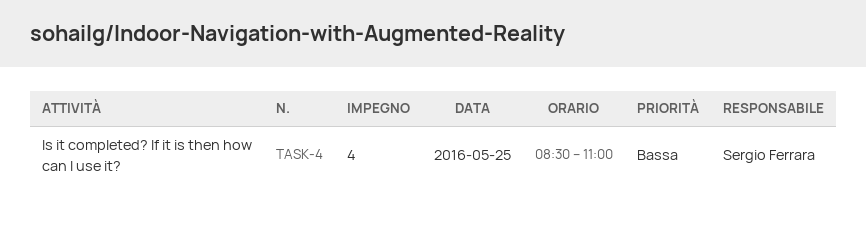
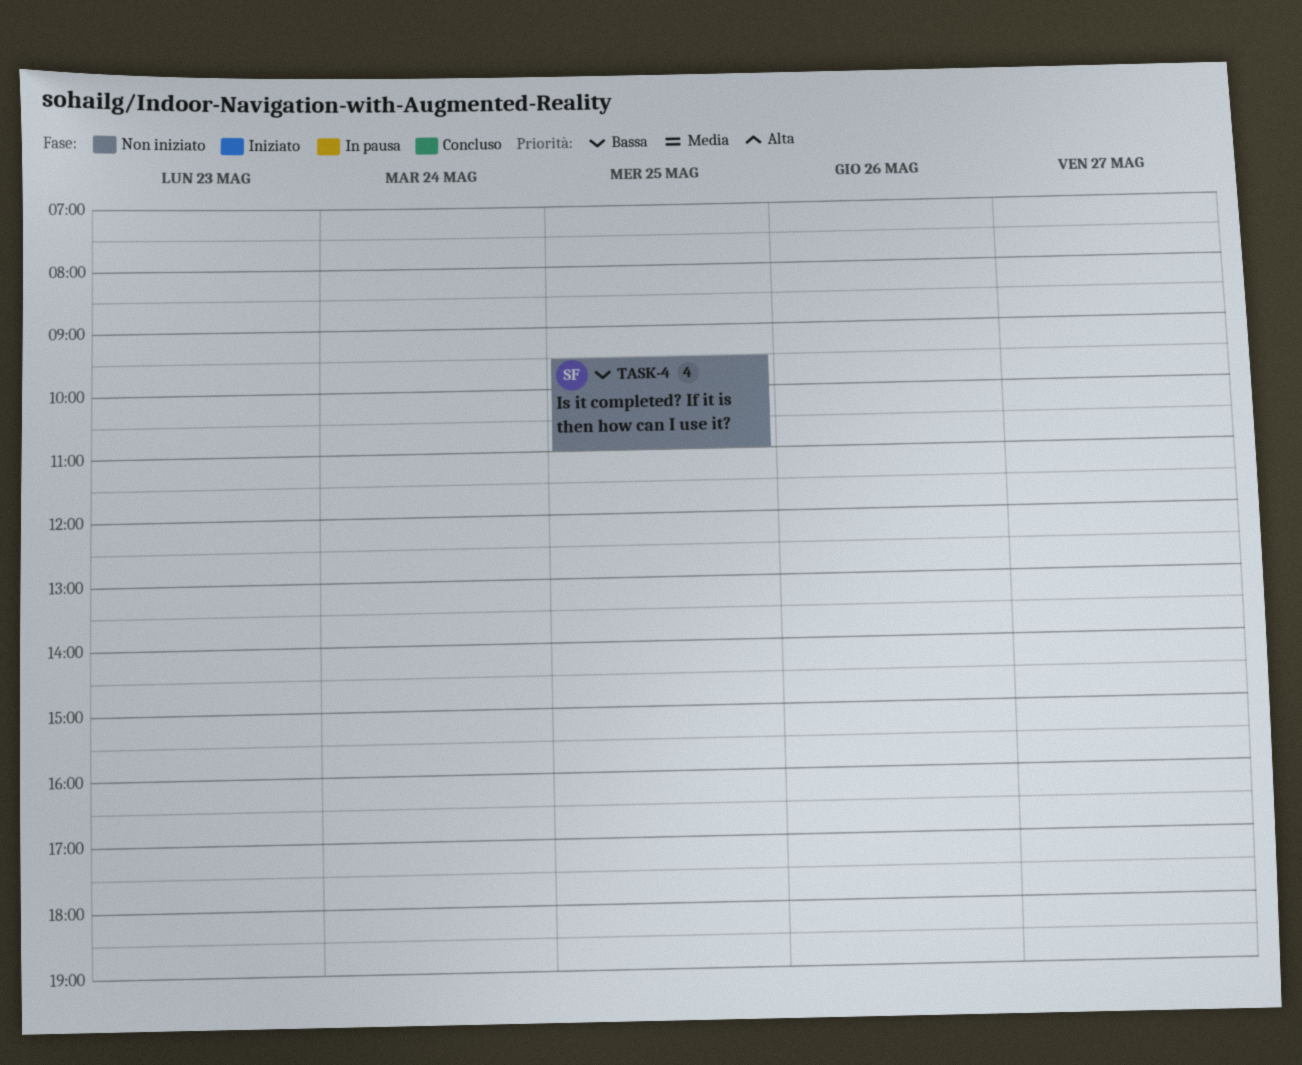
TASK-4, begins: 08:30 -> 09:30

